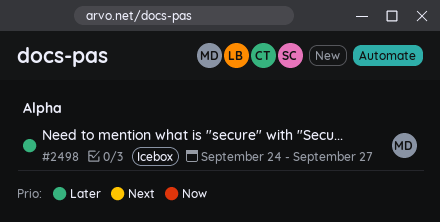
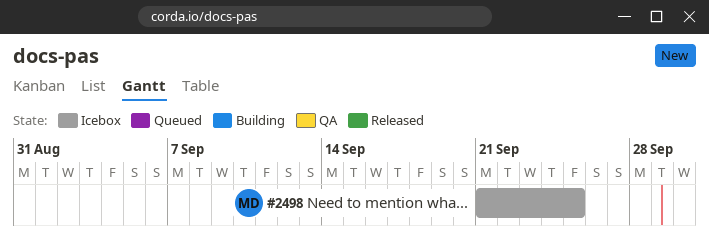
#2498, start: Sep 24 -> Sep 21
#2498, due: Sep 27 -> Sep 25

